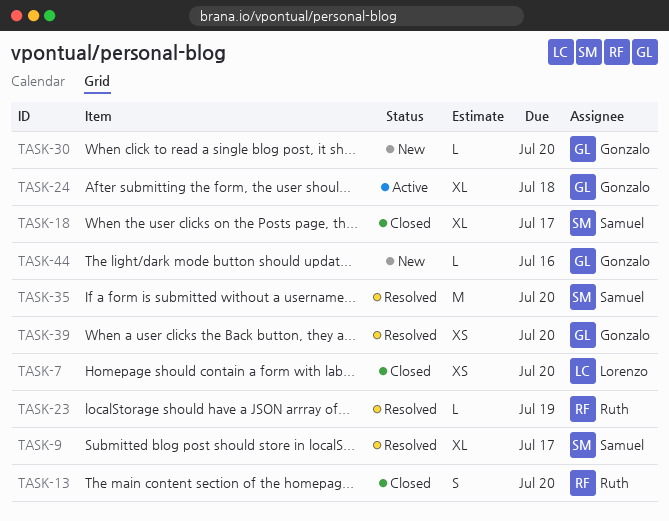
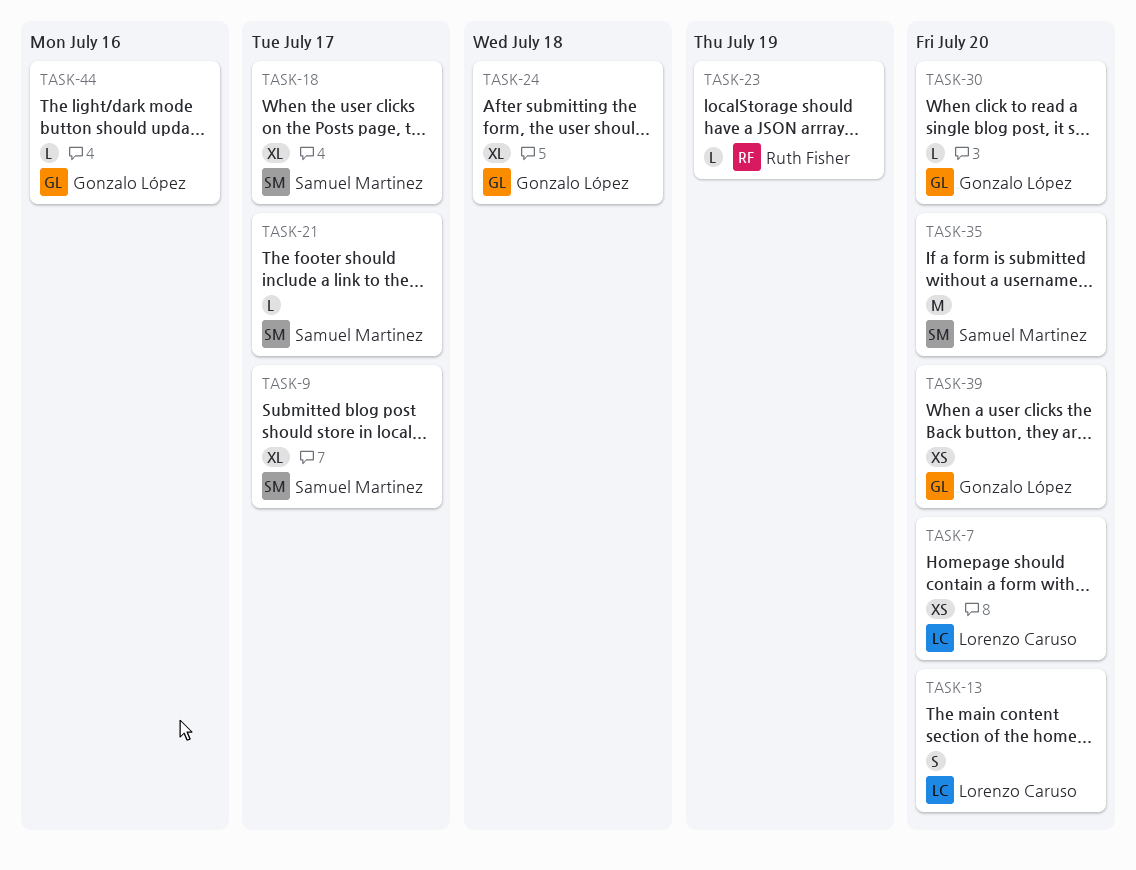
TASK-13, owner: Ruth Fisher -> Lorenzo Caruso
TASK-21: none -> present

